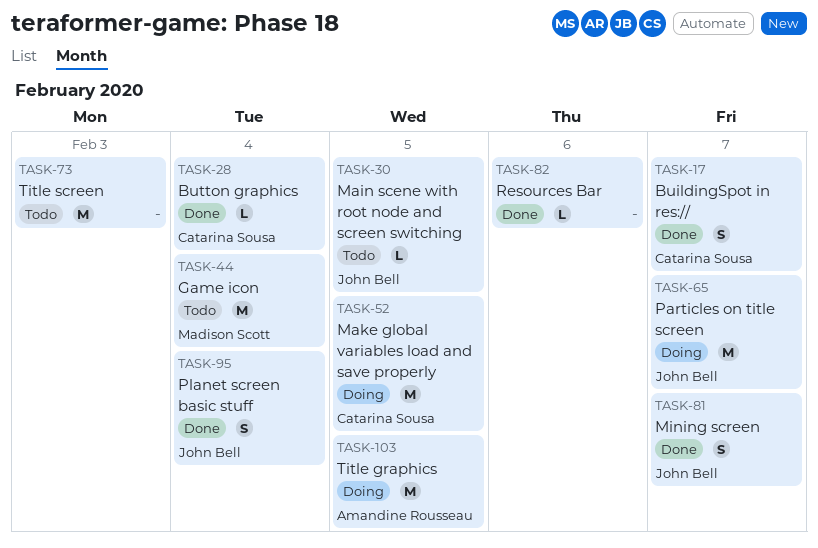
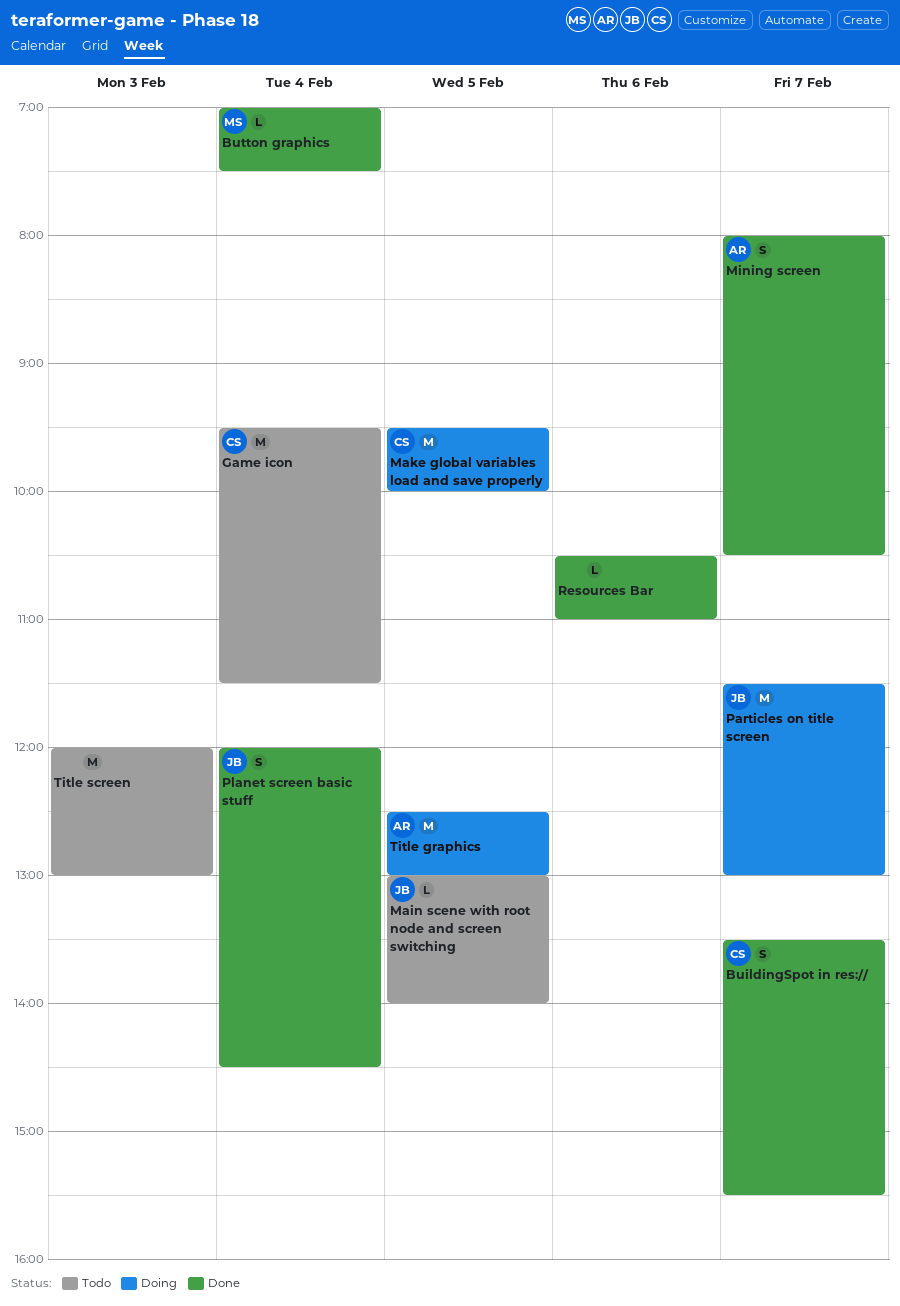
Button graphics, owner: Catarina Sousa -> Madison Scott
Game icon, owner: Madison Scott -> Catarina Sousa
Mining screen, owner: John Bell -> Amandine Rousseau

